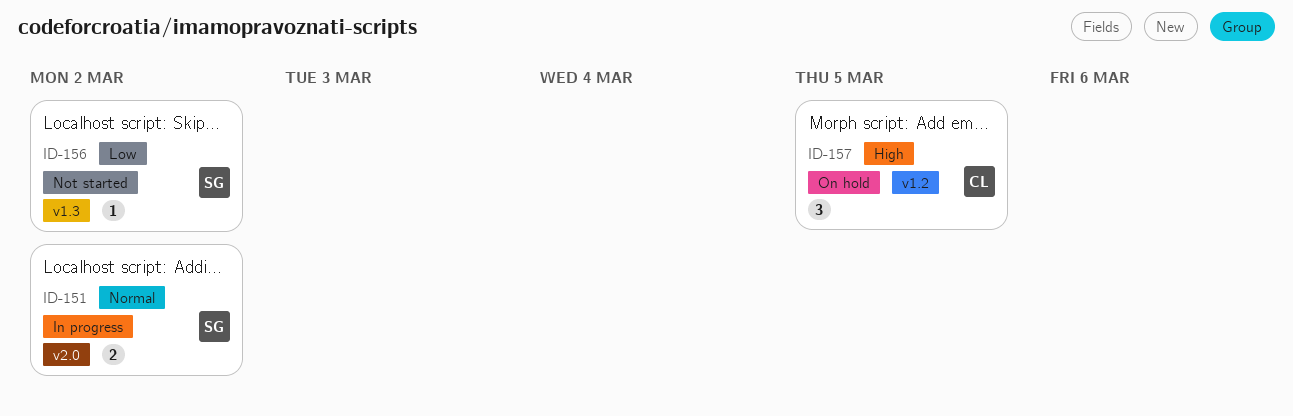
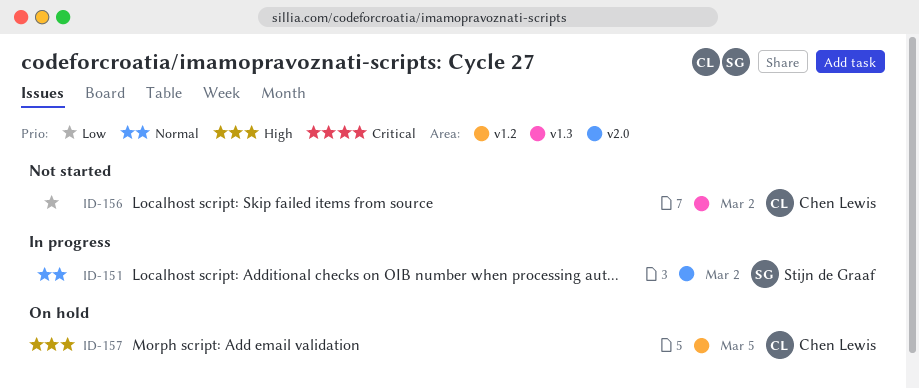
ID-156, owner: Stijn de Graaf -> Chen Lewis

